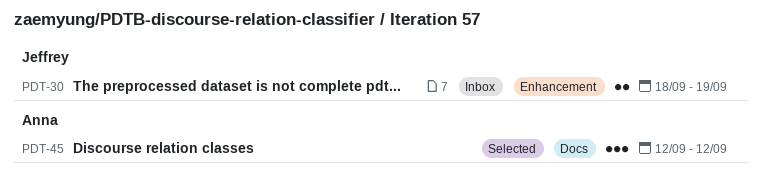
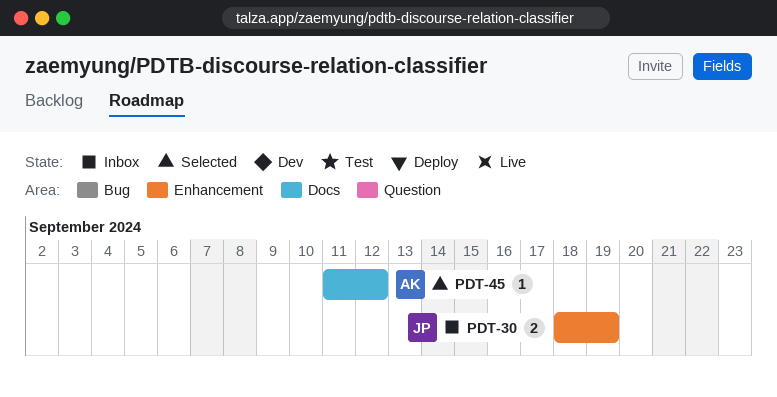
PDT-45, estimate: 3 -> 1
PDT-45, start: Sep 12 -> Sep 11

